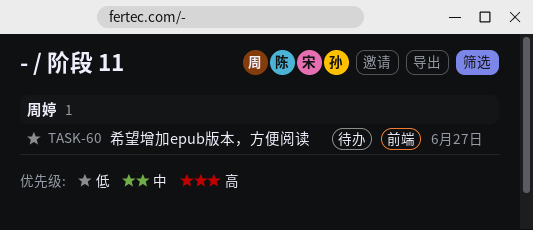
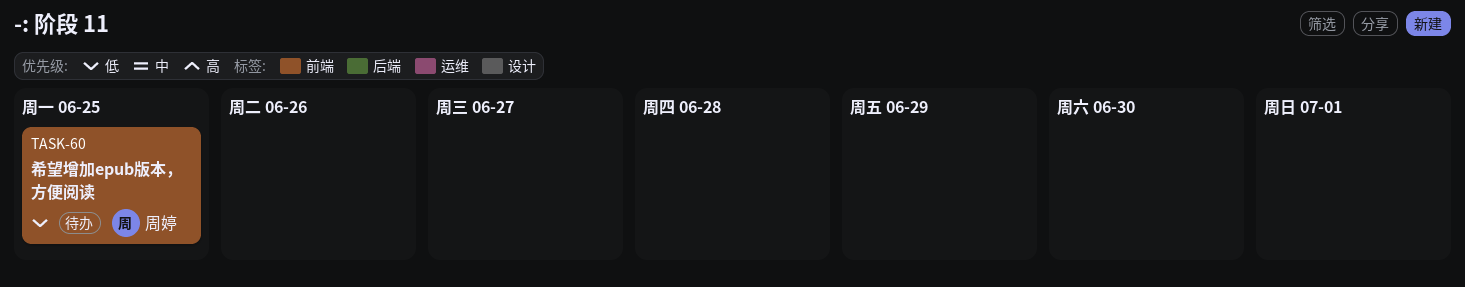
TASK-60, due: Jun 27 -> Jun 25

